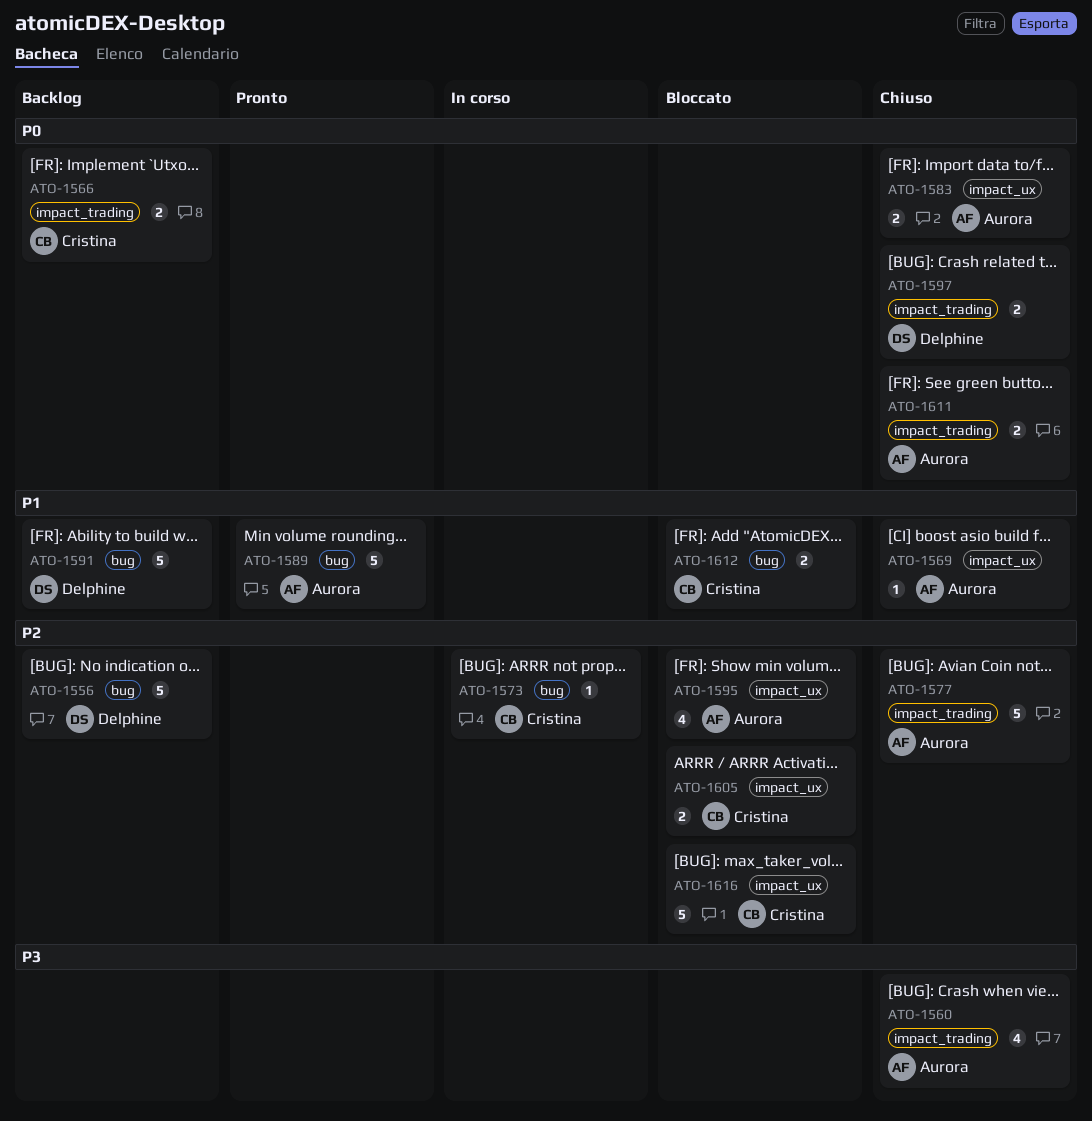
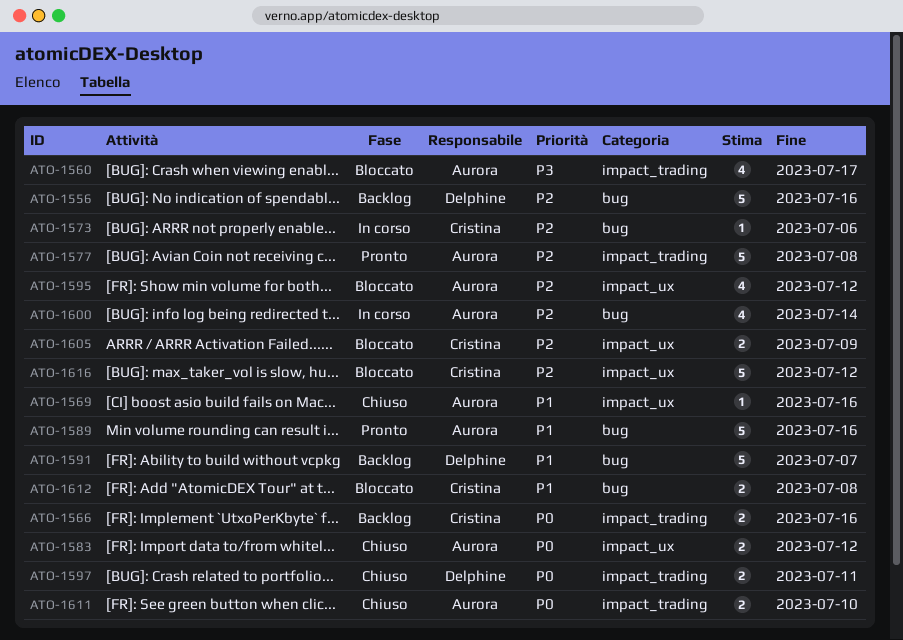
ATO-1560, status: Chiuso -> Bloccato
ATO-1577, status: Chiuso -> Pronto
ATO-1600: none -> present

